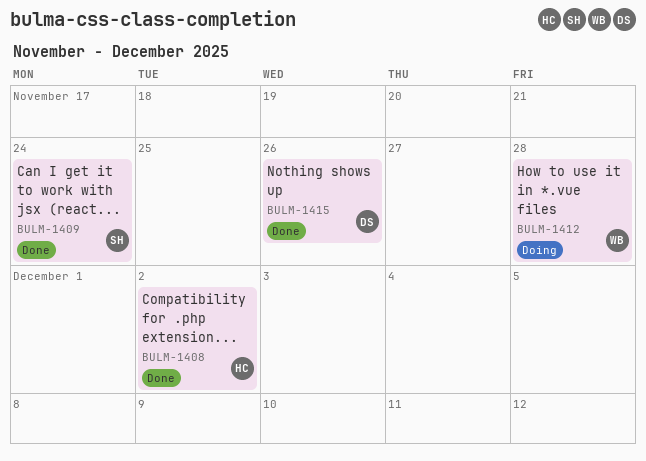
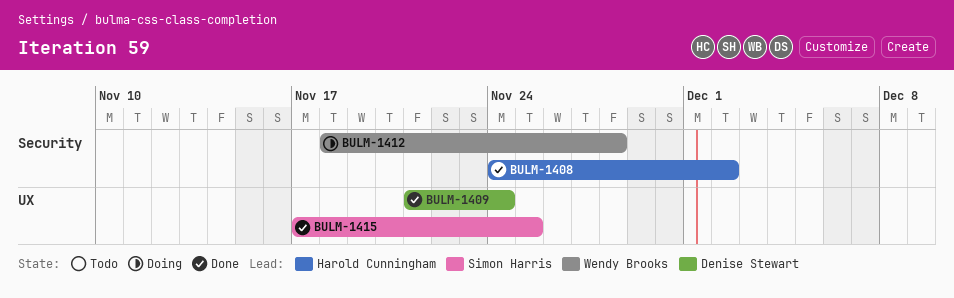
BULM-1409, owner: Simon Harris -> Denise Stewart
BULM-1415, owner: Denise Stewart -> Simon Harris
BULM-1415, due: Nov 26 -> Nov 25

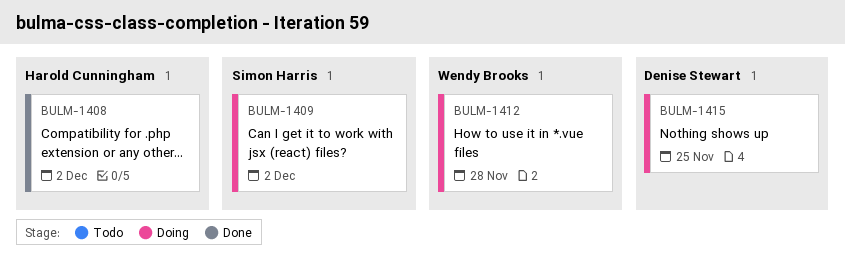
BULM-1409, status: Done -> Doing
BULM-1409, owner: Denise Stewart -> Simon Harris
BULM-1409, due: Nov 24 -> Dec 2
BULM-1415, status: Done -> Doing
BULM-1415, owner: Simon Harris -> Denise Stewart

